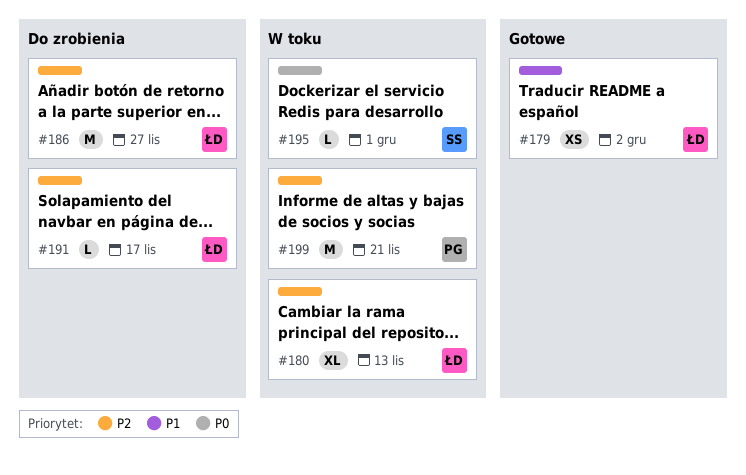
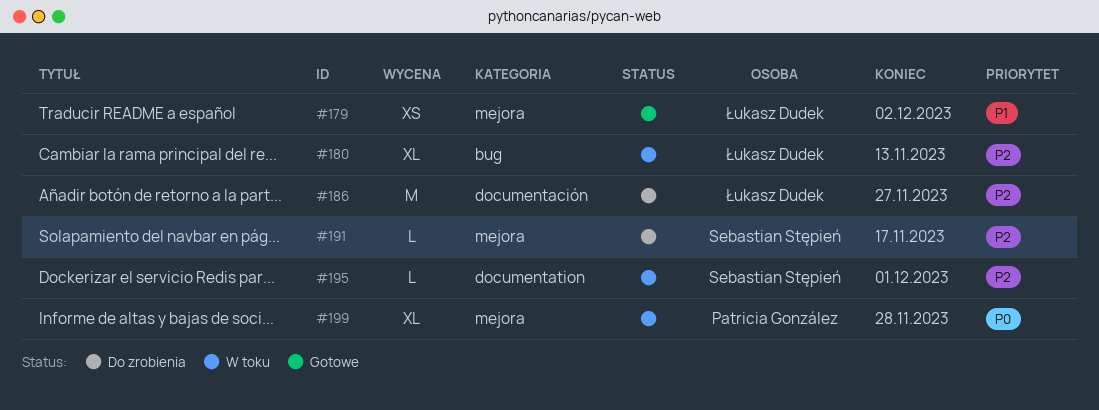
#191, owner: Łukasz Dudek -> Sebastian Stępień
#195, priority: P0 -> P2
#199, priority: P2 -> P0
#199, estimate: M -> XL
#199, due: Nov 21 -> Nov 28

